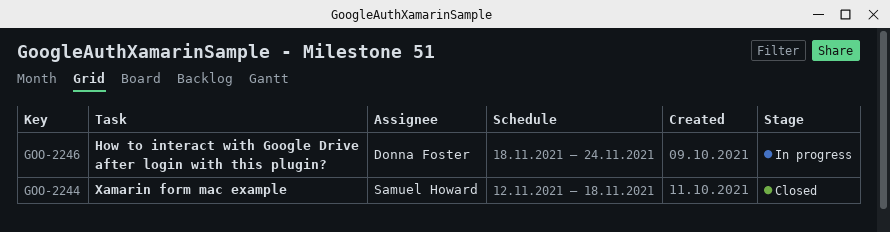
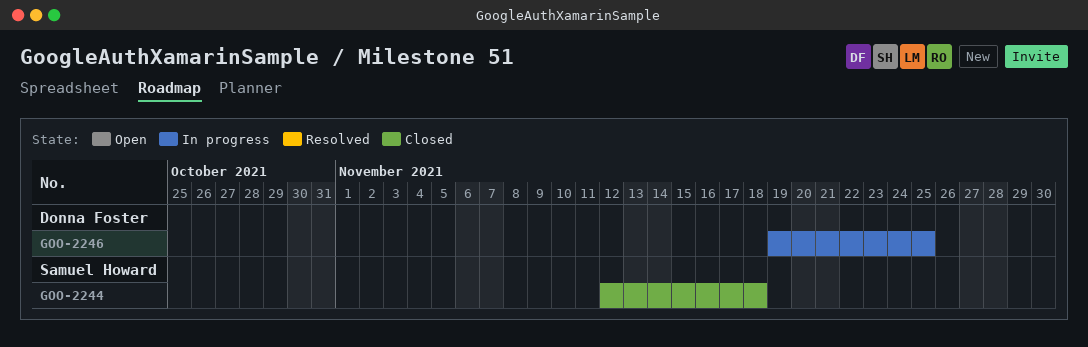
GOO-2246, start: Nov 18 -> Nov 19
GOO-2246, due: Nov 24 -> Nov 25

